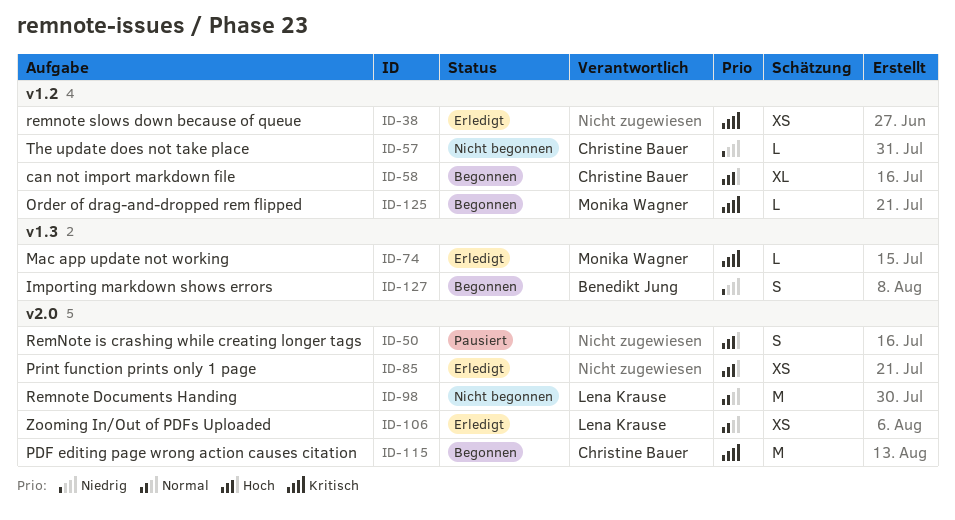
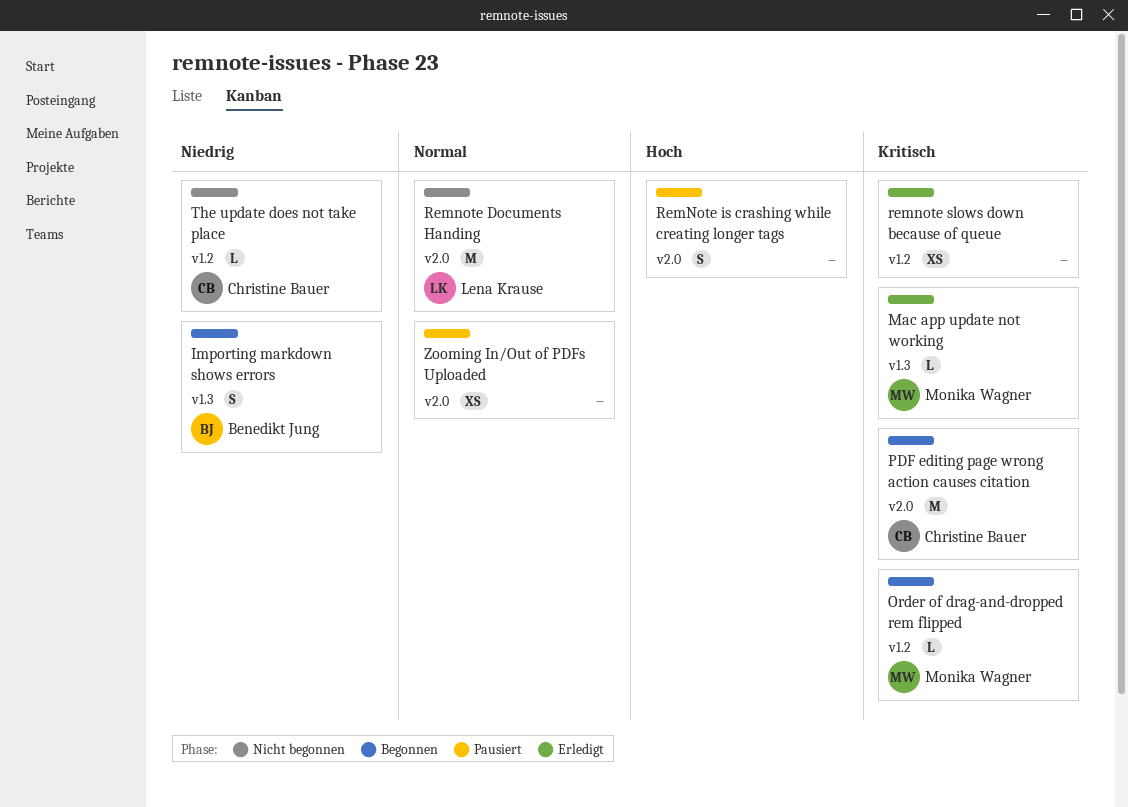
can not import markdown file: present -> none
Print function prints only 1 page: present -> none
Zooming In/Out of PDFs Uploaded, status: Erledigt -> Pausiert
Zooming In/Out of PDFs Uploaded, owner: Lena Krause -> none

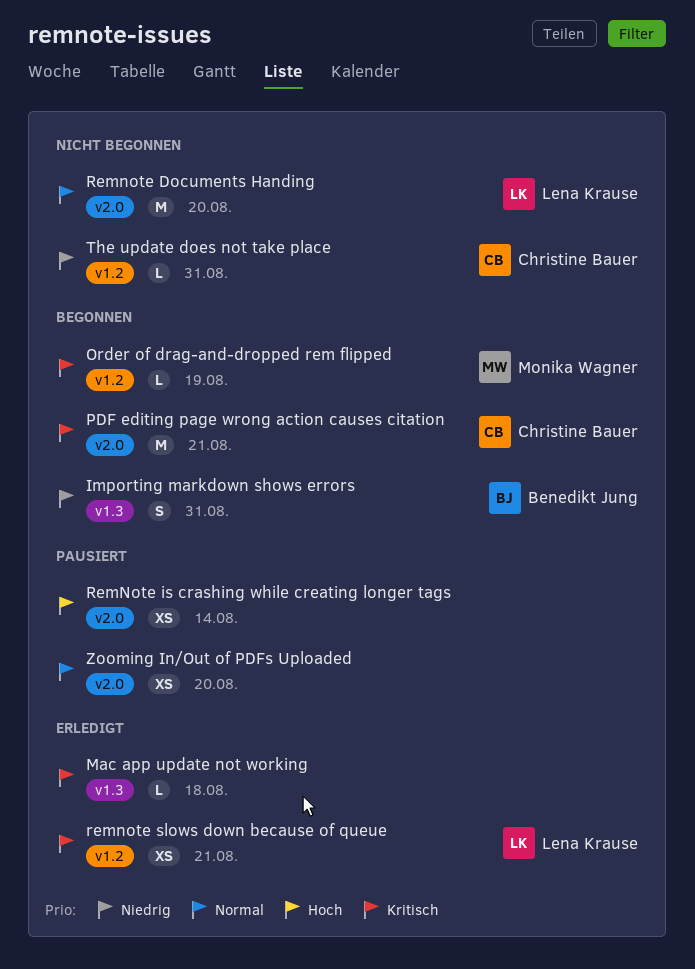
Mac app update not working, owner: Monika Wagner -> none
RemNote is crashing while creating longer tags, estimate: S -> XS
remnote slows down because of queue, owner: none -> Lena Krause

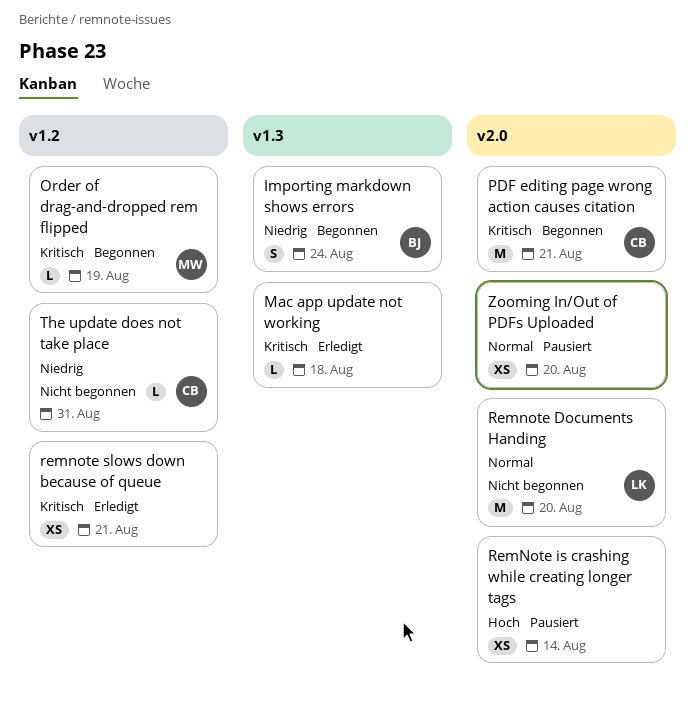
Importing markdown shows errors, due: Aug 31 -> Aug 24
remnote slows down because of queue, owner: Lena Krause -> none

